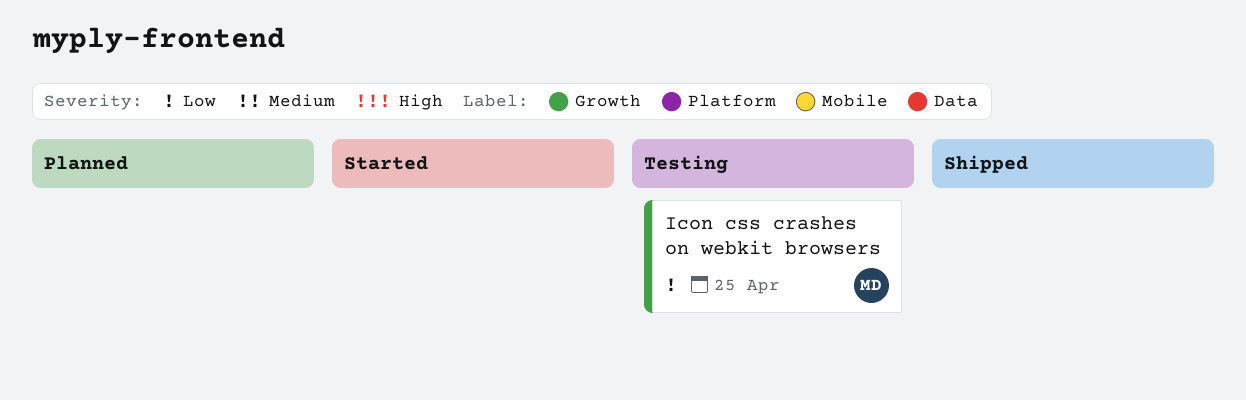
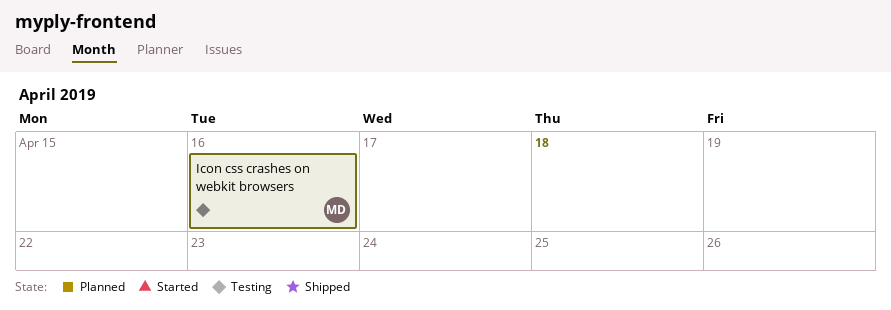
Icon css crashes on webkit browsers, due: Apr 25 -> Apr 16

